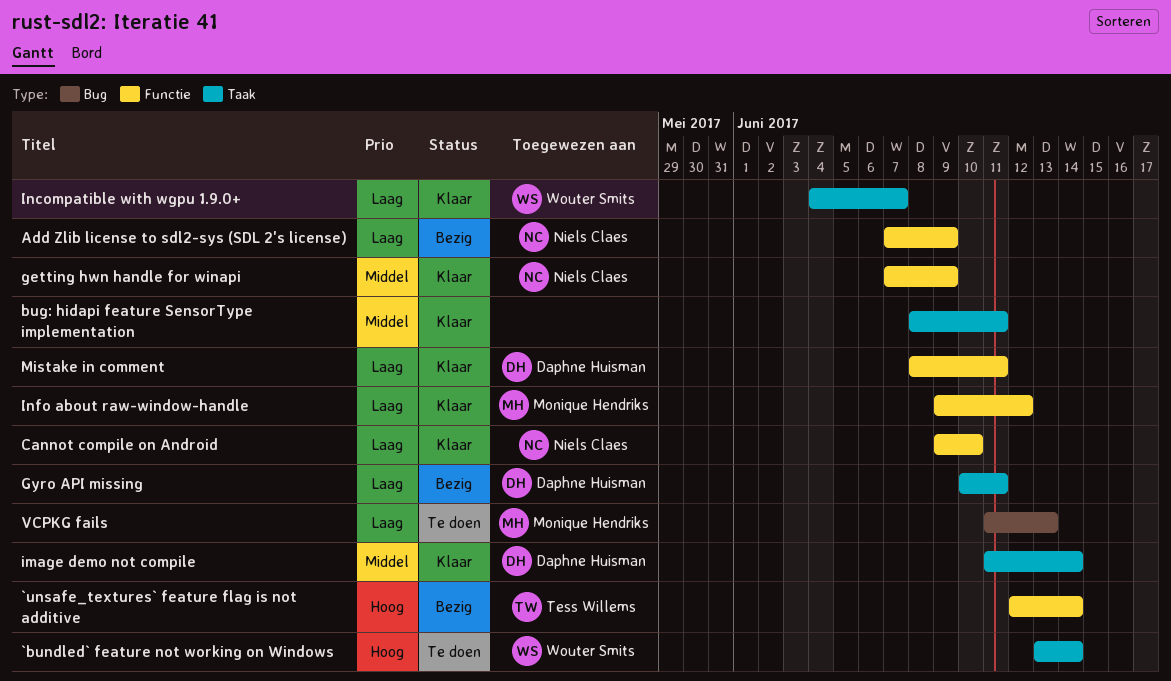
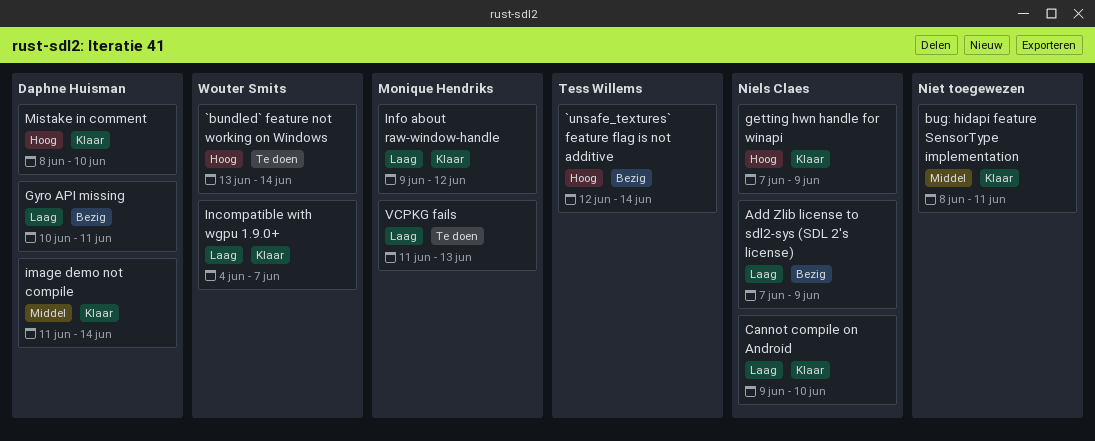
getting hwn handle for winapi, priority: Middel -> Hoog
Mistake in comment, priority: Laag -> Hoog
Mistake in comment, due: Jun 11 -> Jun 10

